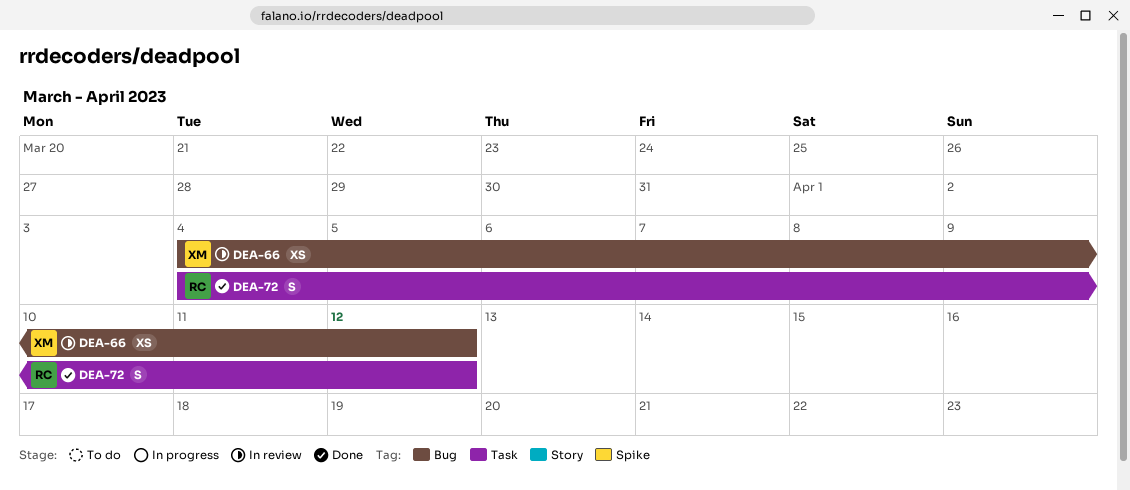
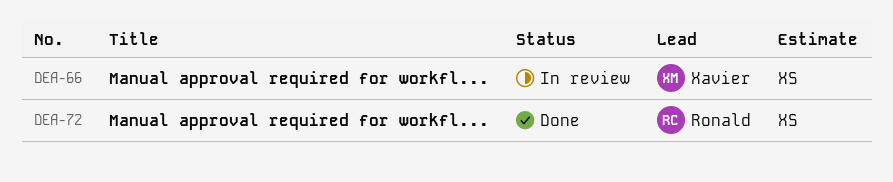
DEA-72, estimate: S -> XS

